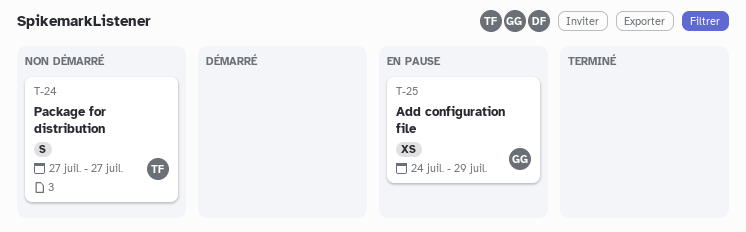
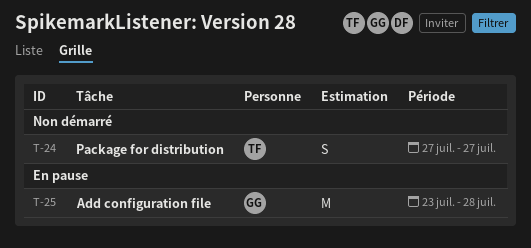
T-25, estimate: XS -> M
T-25, start: Jul 24 -> Jul 23
T-25, due: Jul 29 -> Jul 28

